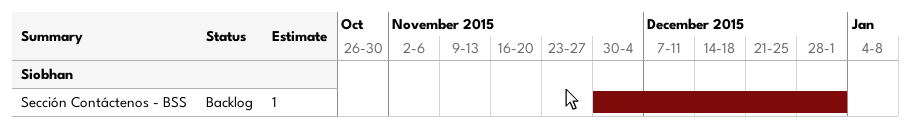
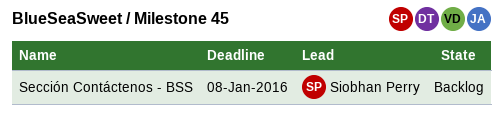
Sección Contáctenos - BSS, due: Jan 1 -> Jan 8

